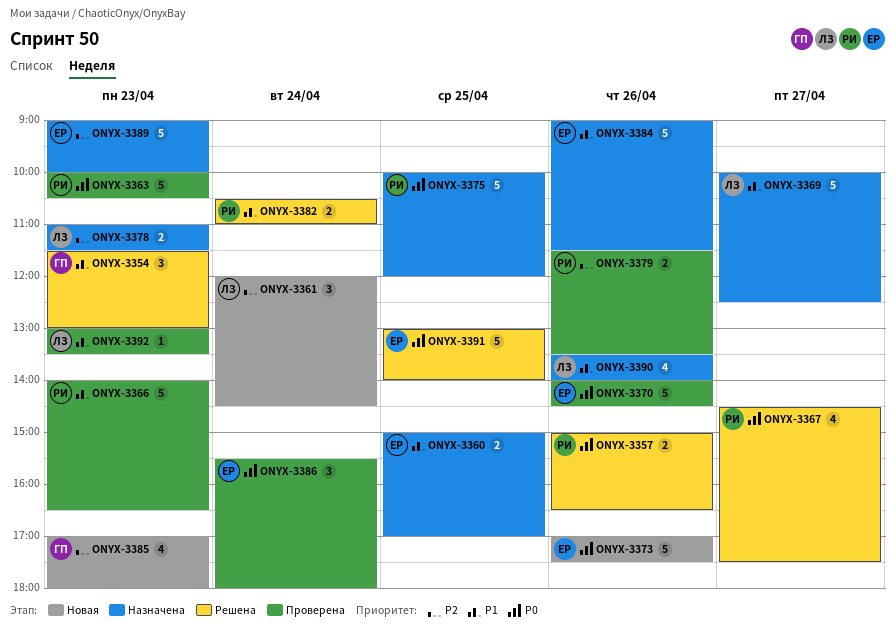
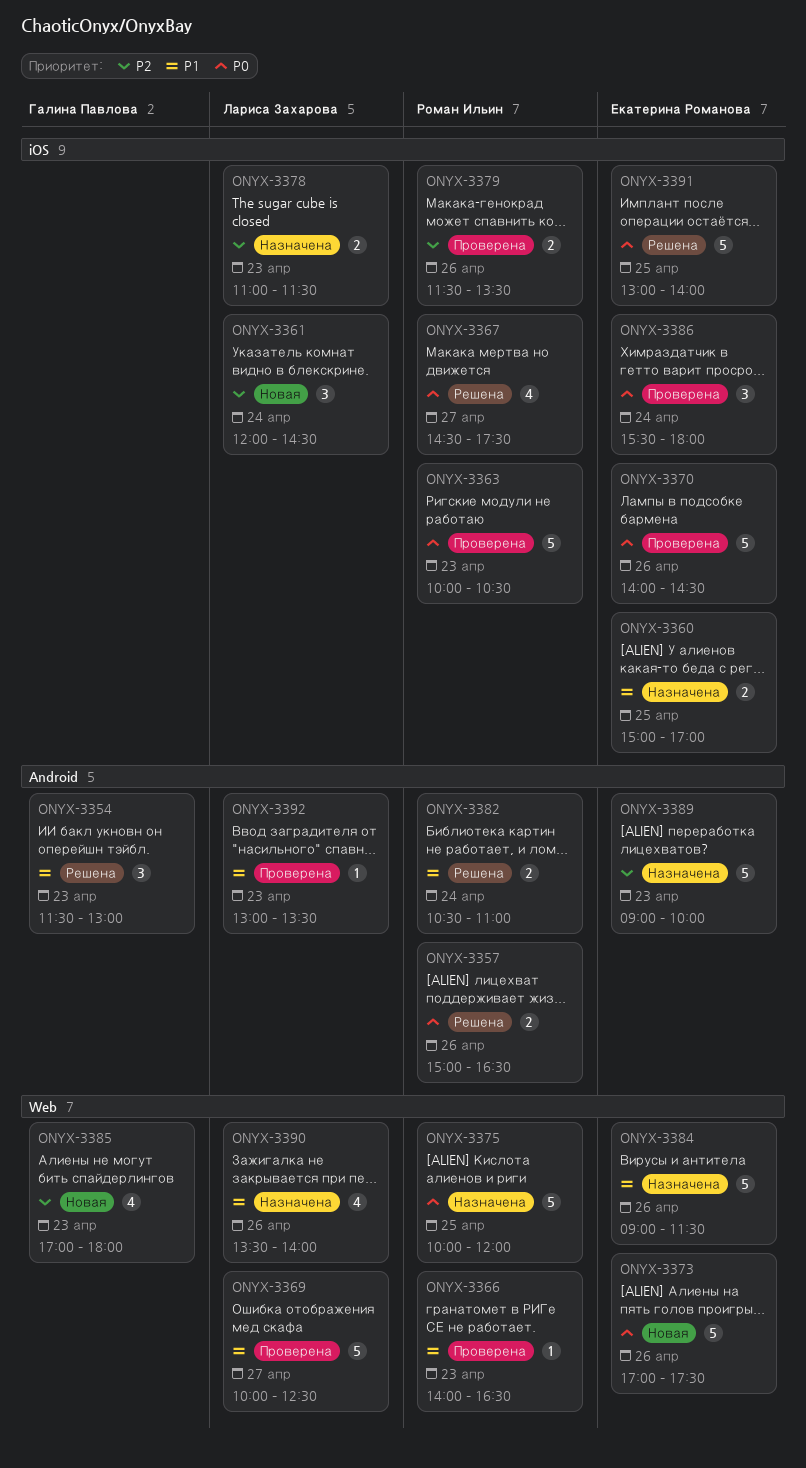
ONYX-3366, estimate: 5 -> 1
ONYX-3369, status: Назначена -> Проверена

